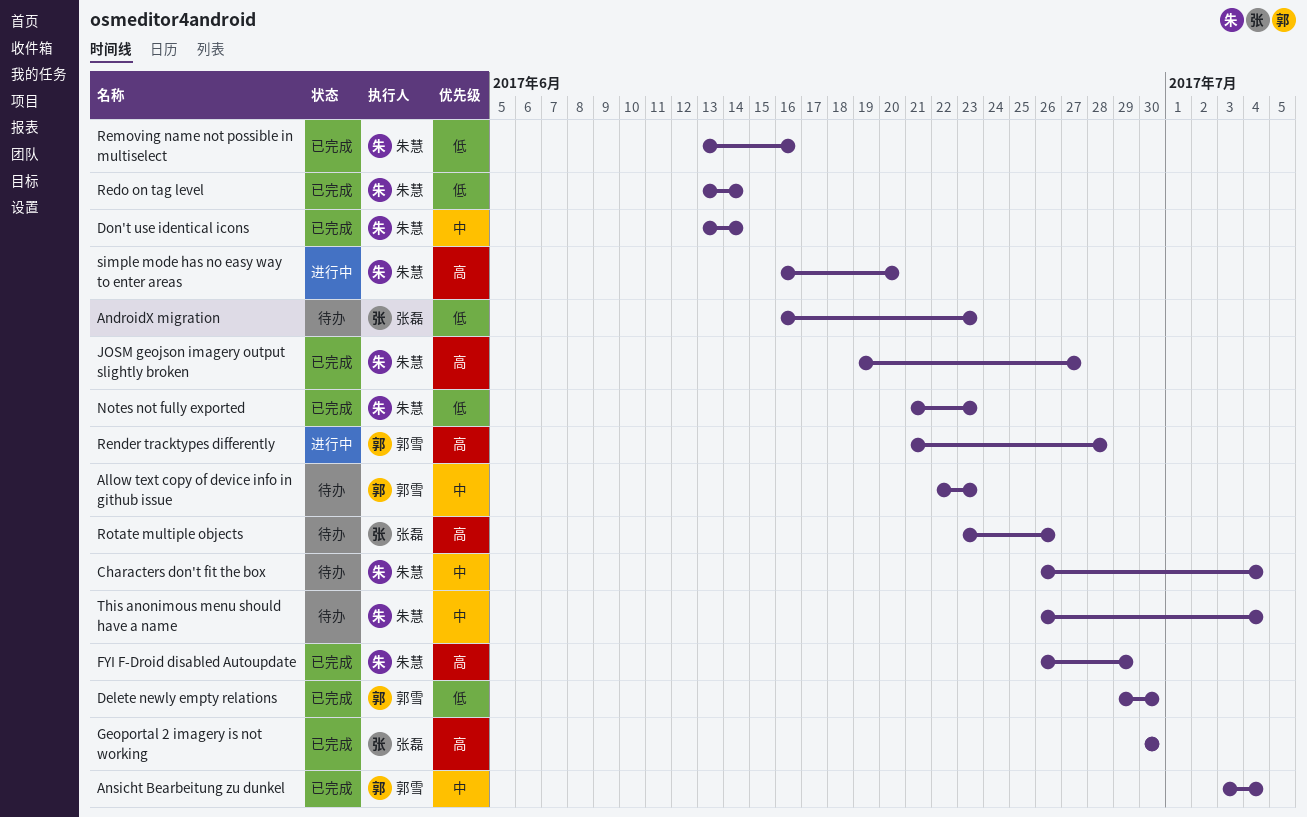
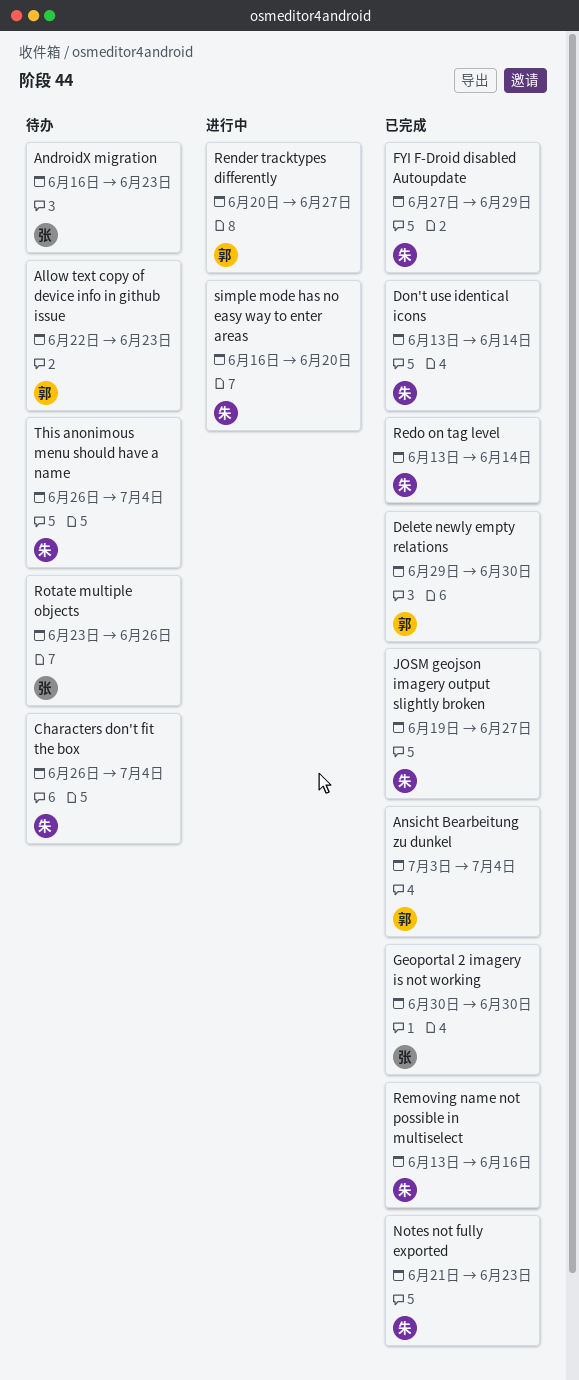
FYI F-Droid disabled Autoupdate, start: Jun 26 -> Jun 27
Render tracktypes differently, start: Jun 21 -> Jun 20
Render tracktypes differently, due: Jun 28 -> Jun 27

